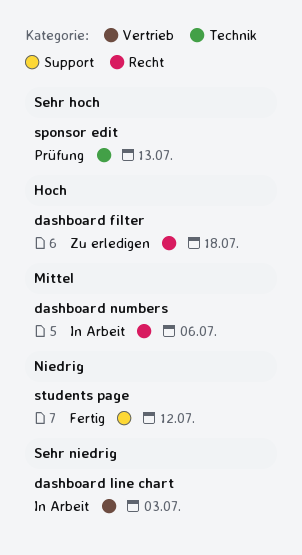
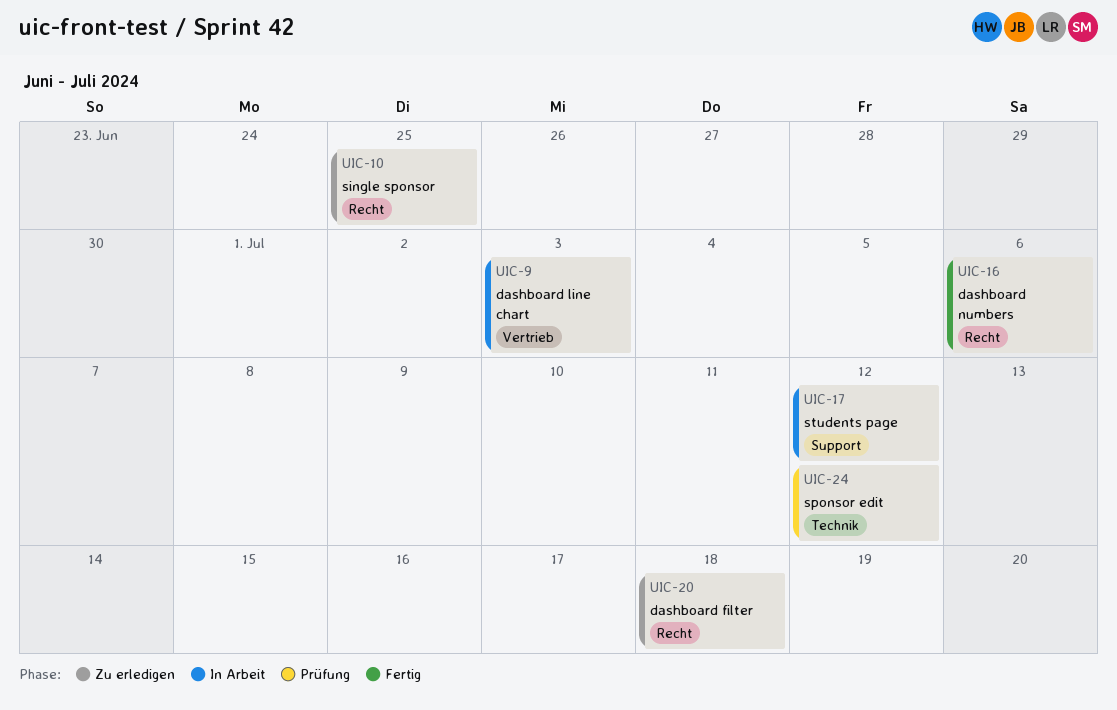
dashboard numbers, status: In Arbeit -> Fertig
single sponsor: none -> present
sponsor edit, due: Jul 13 -> Jul 12
students page, status: Fertig -> In Arbeit

